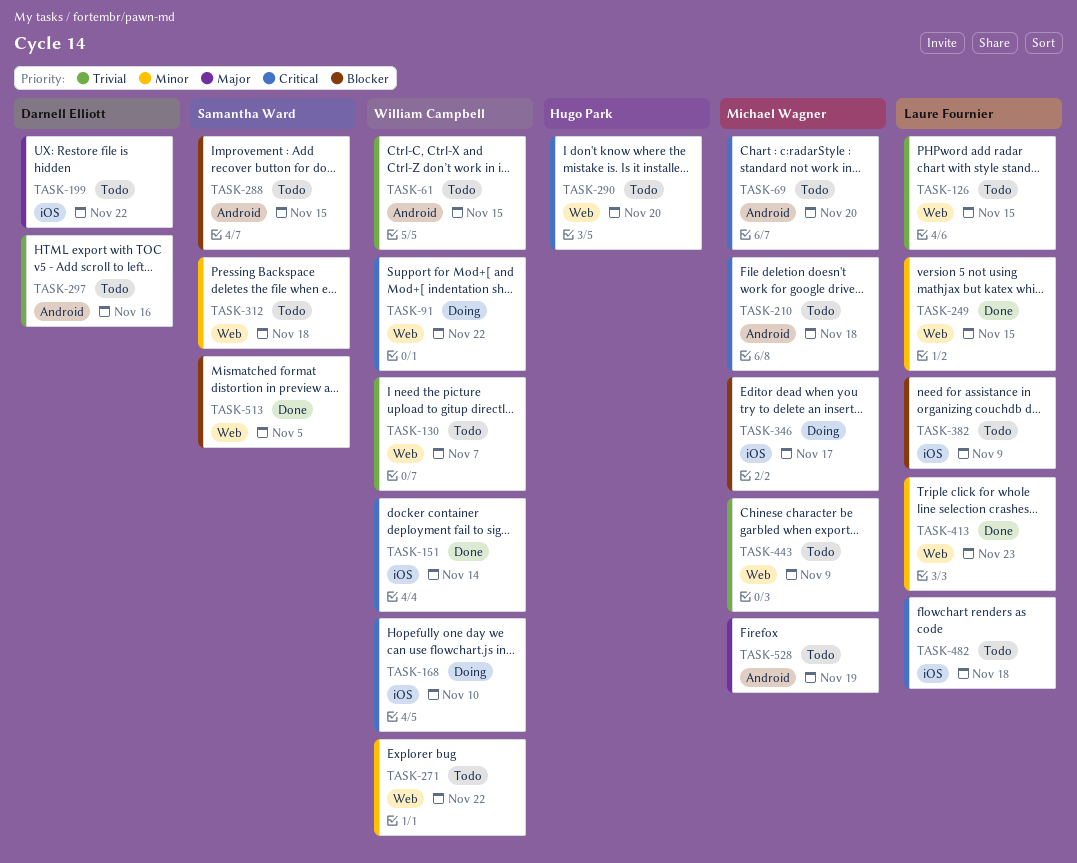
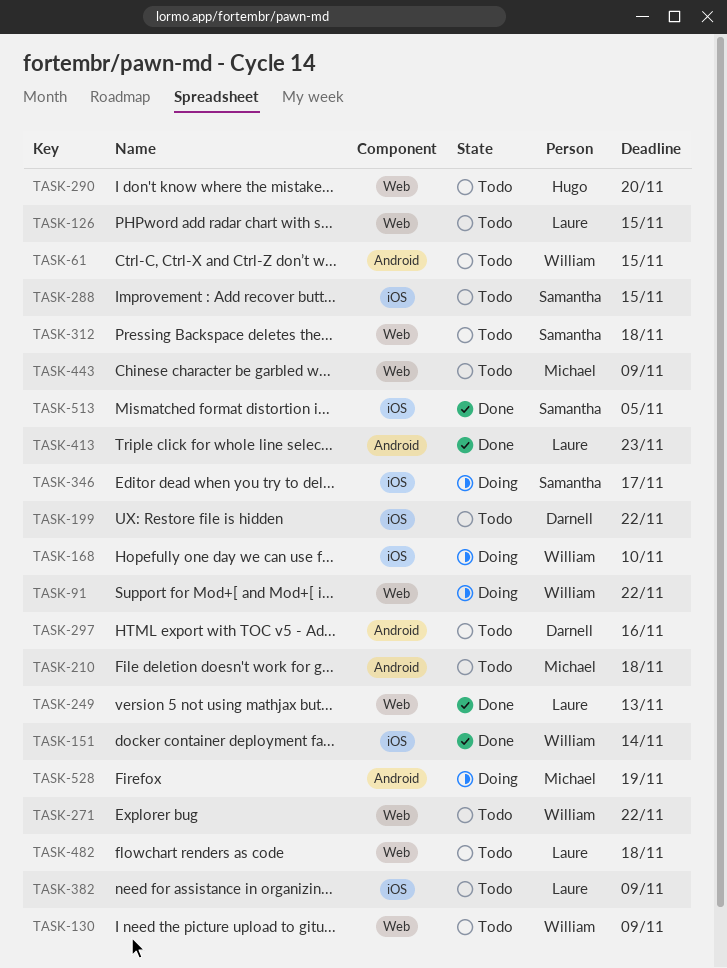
TASK-69: present -> none
TASK-130, due: Nov 7 -> Nov 9
TASK-249, due: Nov 15 -> Nov 13
TASK-288, label: Android -> iOS
TASK-346, owner: Michael Wagner -> Samantha Ward
TASK-413, label: Web -> Android
TASK-482, label: iOS -> Web
TASK-513, label: Web -> iOS
TASK-528, status: Todo -> Doing

